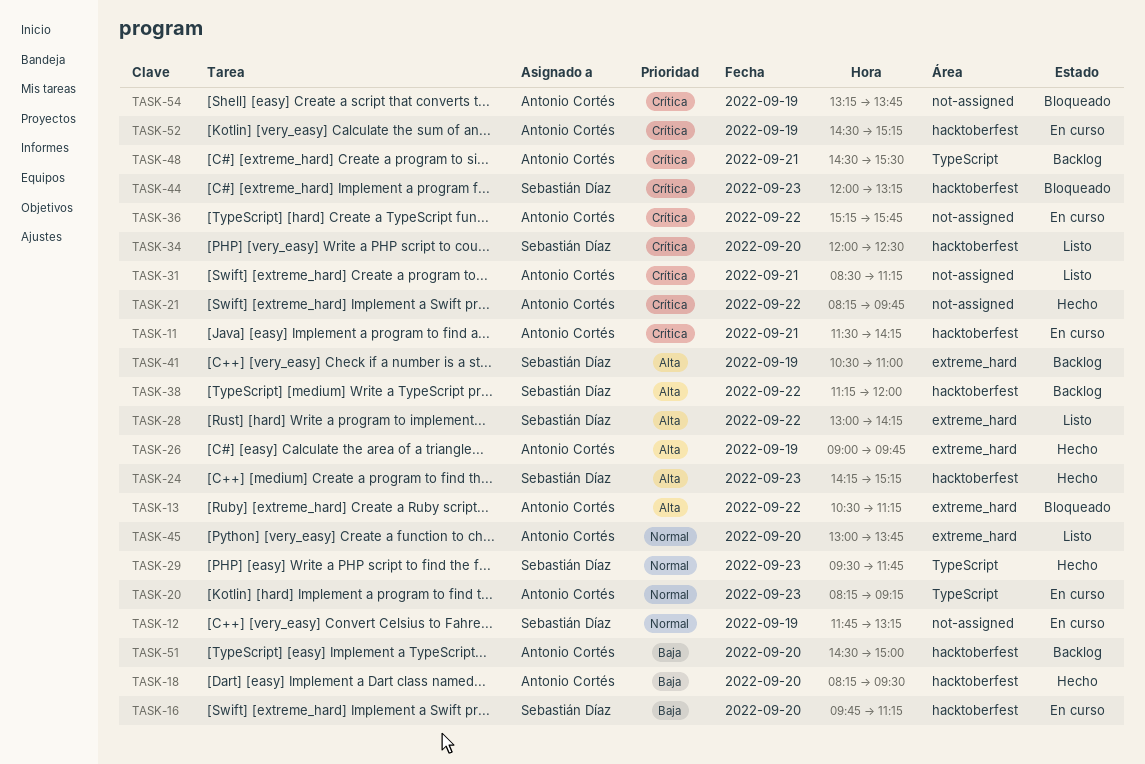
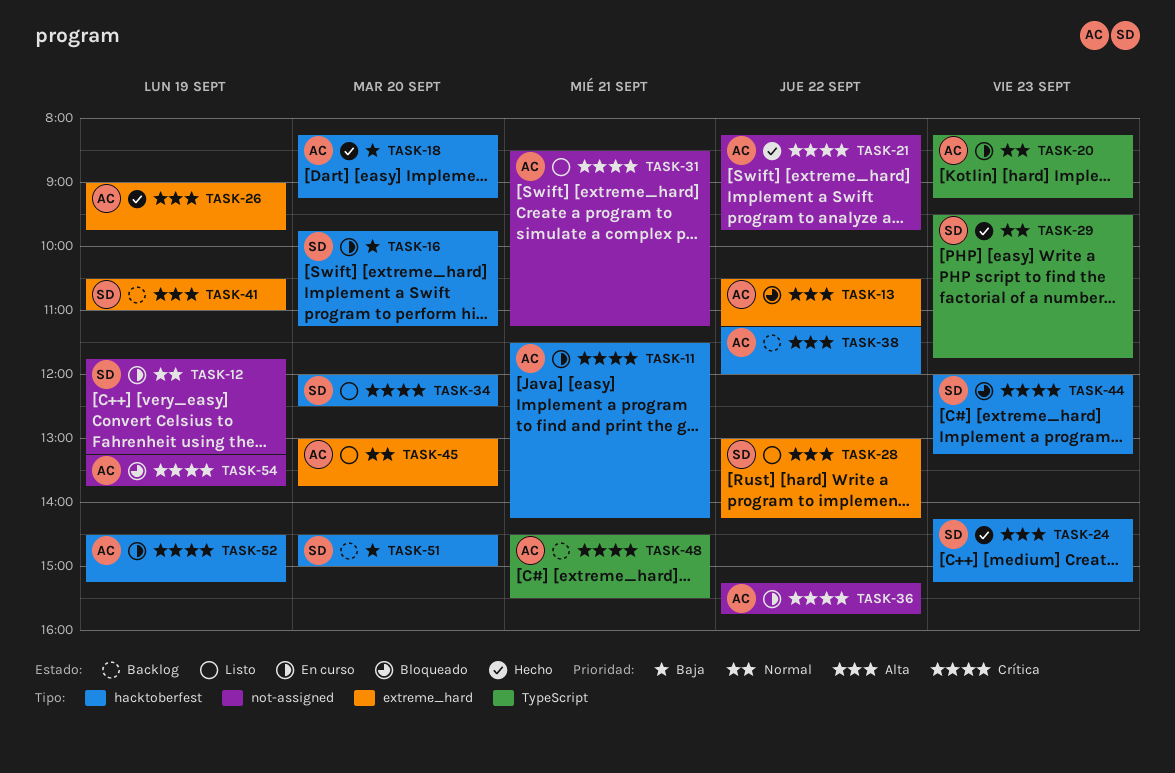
TASK-18, ends: 09:30 -> 09:15
TASK-38, owner: Sebastián Díaz -> Antonio Cortés
TASK-51, owner: Antonio Cortés -> Sebastián Díaz

